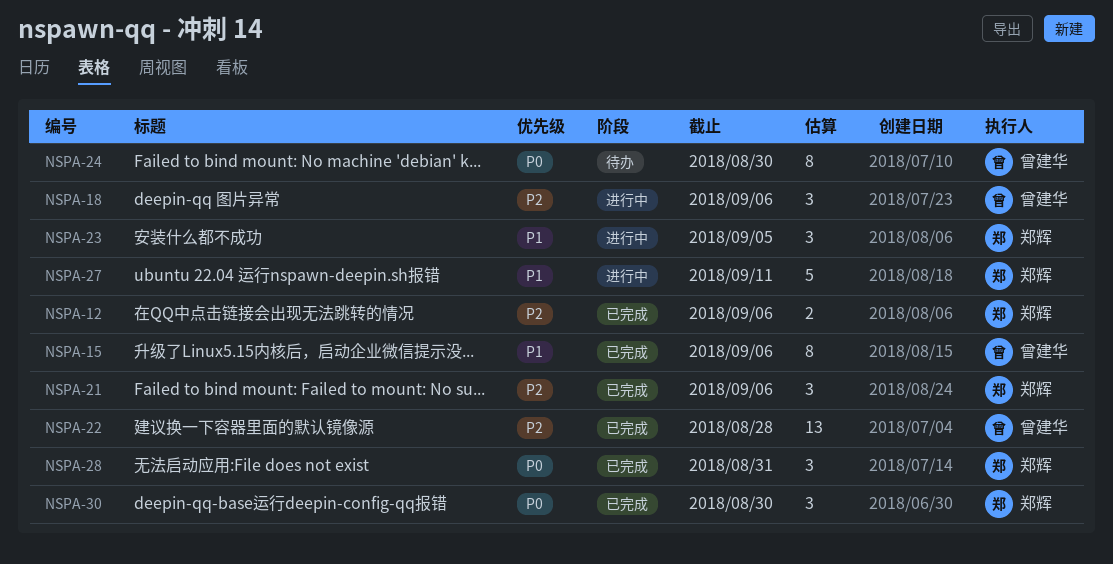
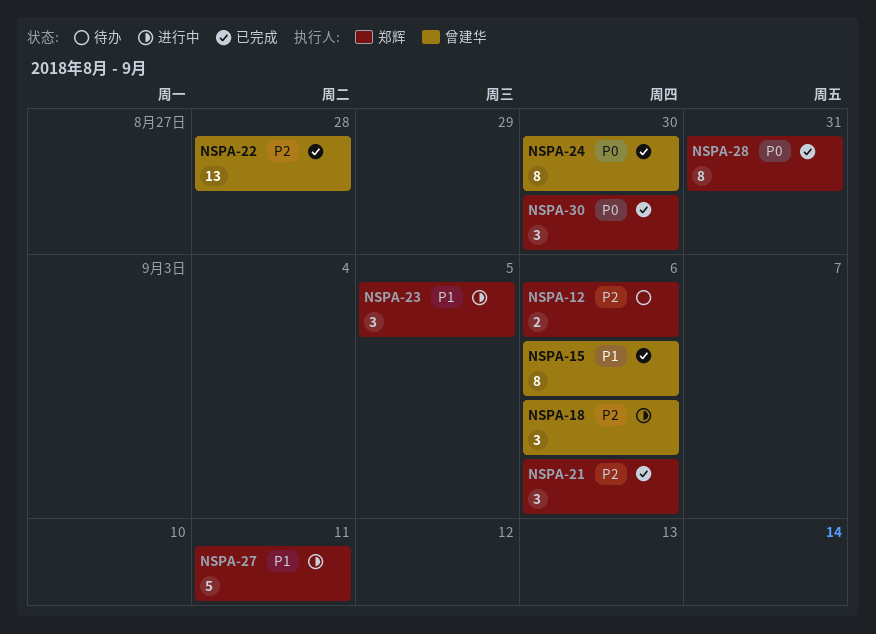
NSPA-12, status: 已完成 -> 待办
NSPA-24, status: 待办 -> 已完成
NSPA-28, estimate: 3 -> 8

